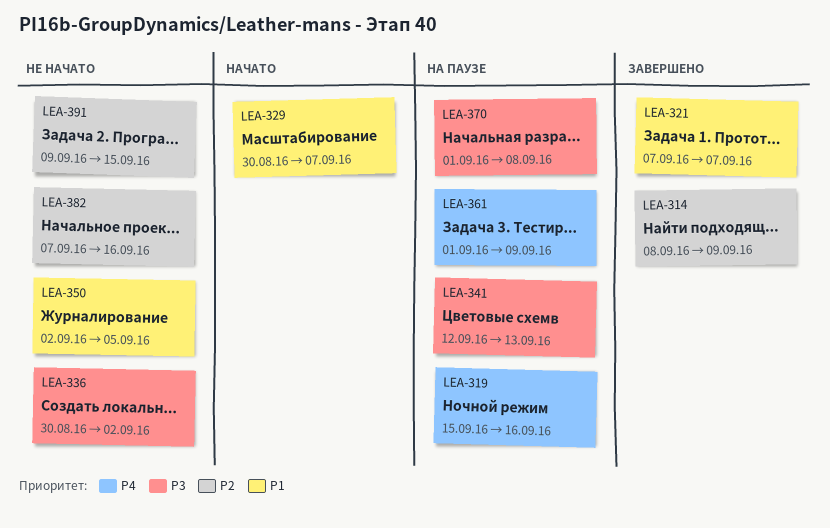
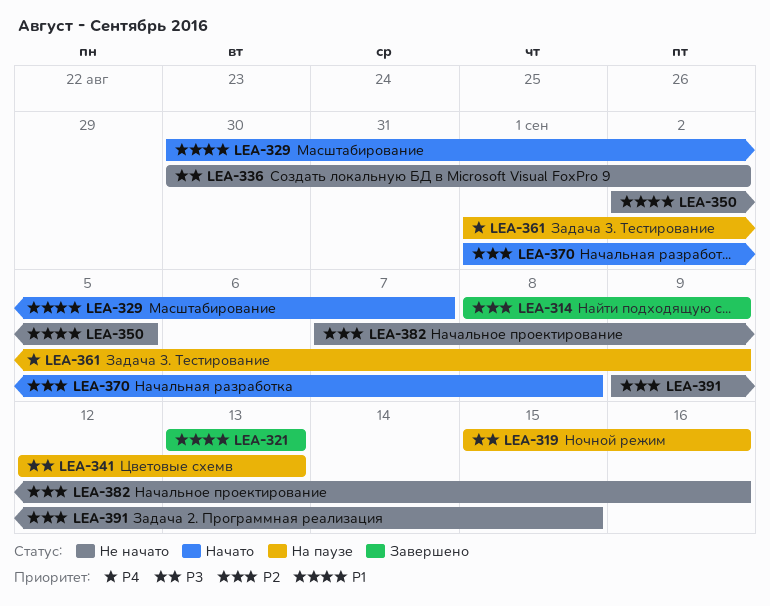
LEA-319, priority: P4 -> P3
LEA-321, start: Sep 7 -> Sep 13
LEA-321, due: Sep 7 -> Sep 13
LEA-370, status: На паузе -> Начато
LEA-370, priority: P3 -> P2

